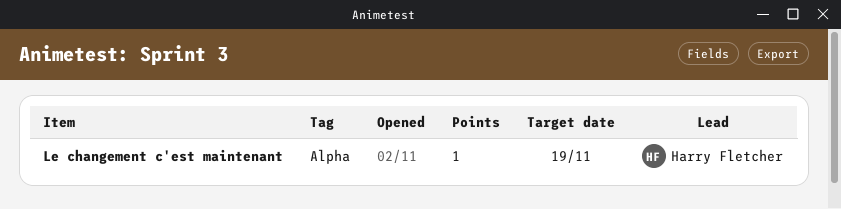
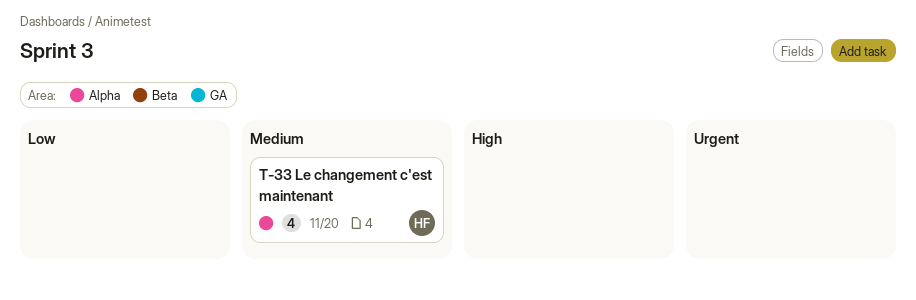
Le changement c'est maintenant, estimate: 1 -> 4
Le changement c'est maintenant, due: Nov 19 -> Nov 20

